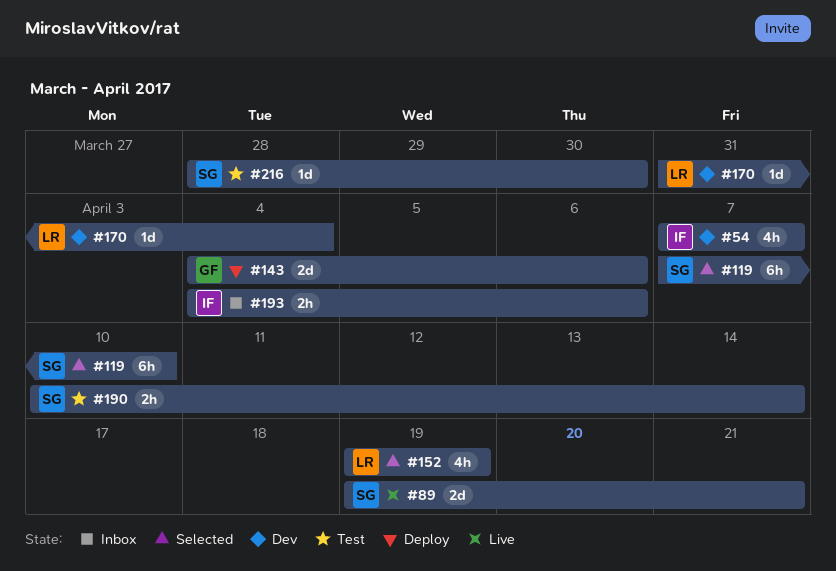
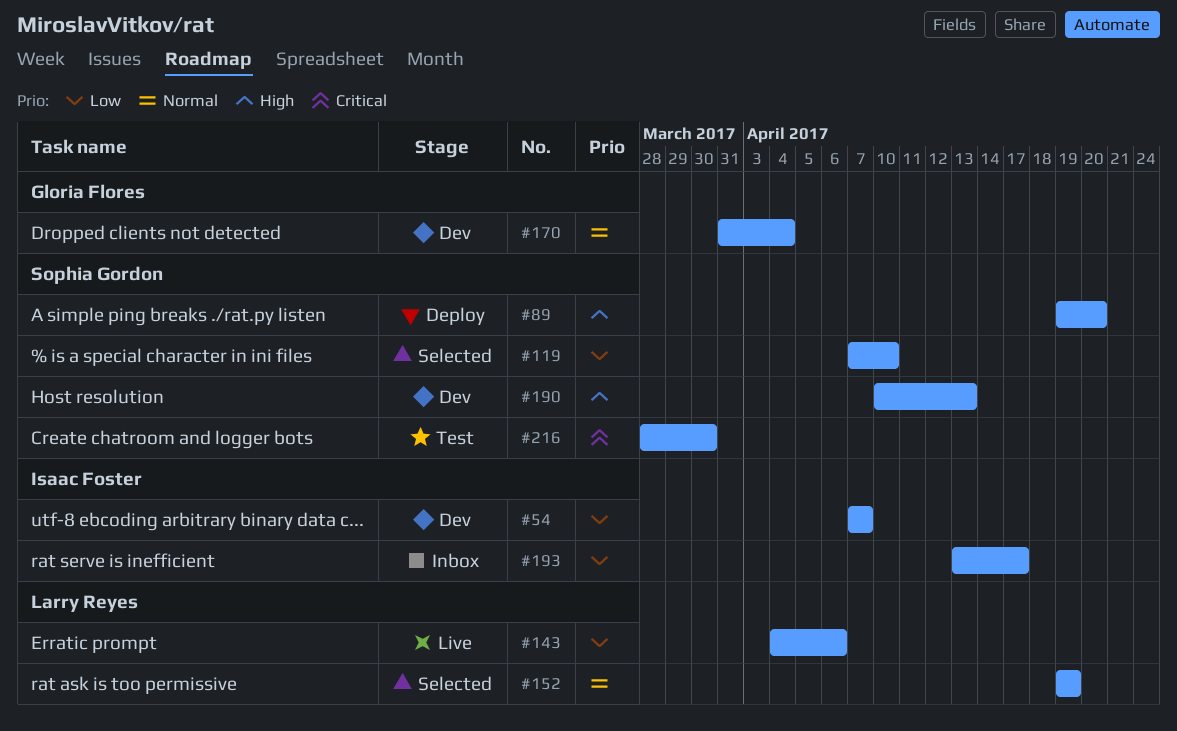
#89, status: Live -> Deploy
#89, due: Apr 21 -> Apr 20
#143, status: Deploy -> Live
#143, owner: Gloria Flores -> Larry Reyes
#170, owner: Larry Reyes -> Gloria Flores
#190, status: Test -> Dev
#190, due: Apr 14 -> Apr 13
#193, start: Apr 4 -> Apr 13
#193, due: Apr 6 -> Apr 17

